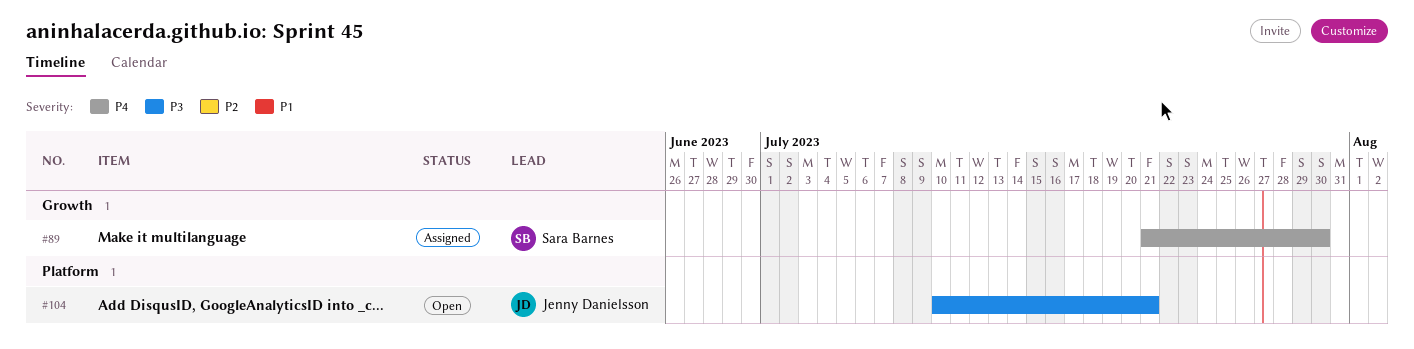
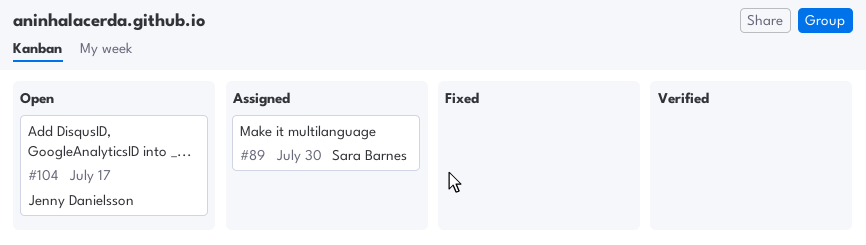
#104, due: Jul 21 -> Jul 17

